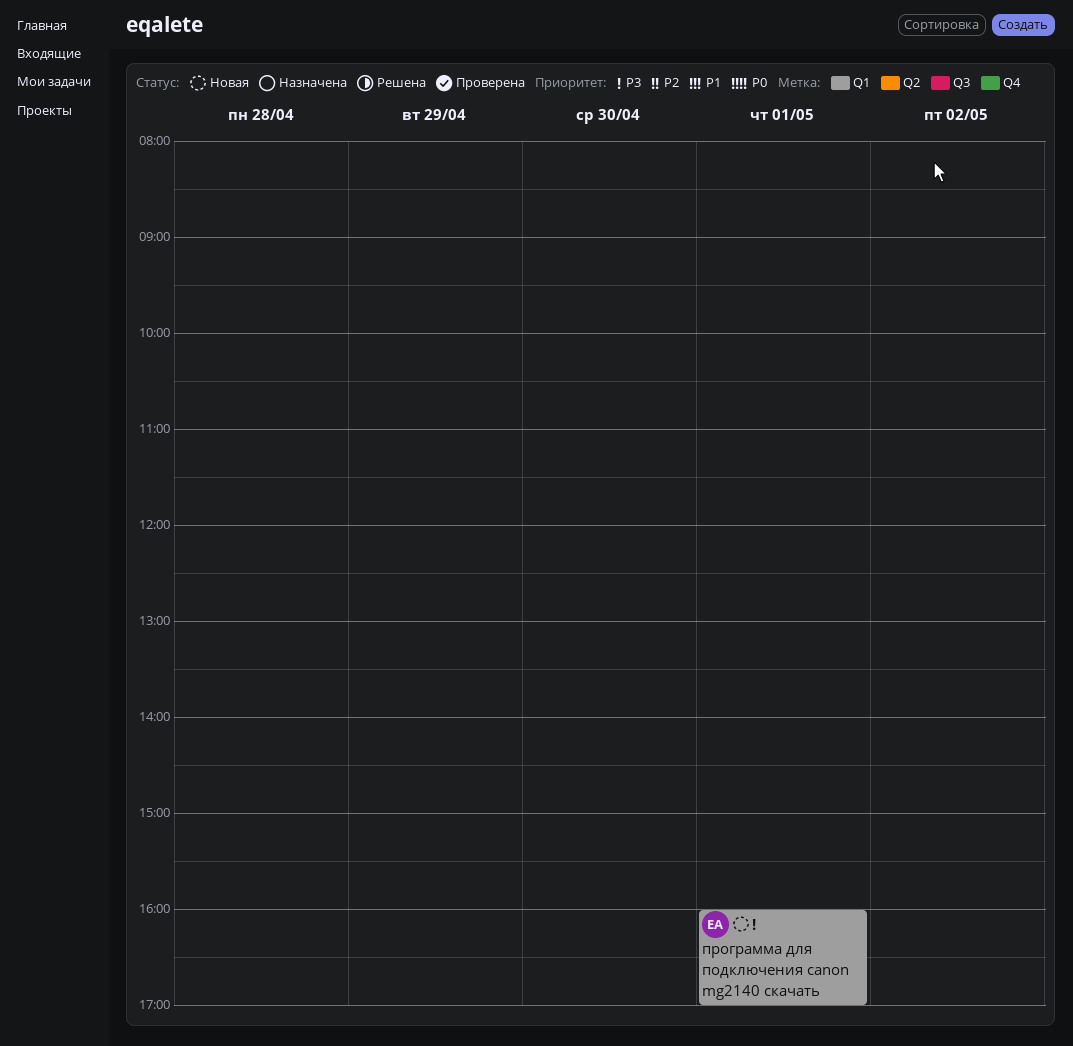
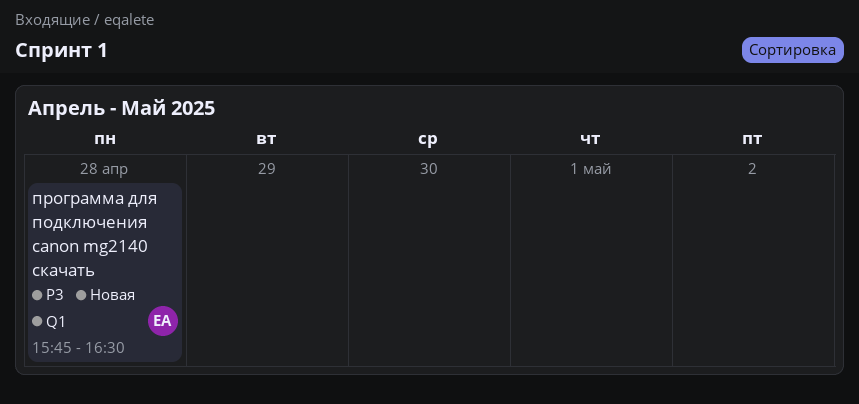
программа для подключения canon mg2140 скачать, day: May 1 -> Apr 28
программа для подключения canon mg2140 скачать, begins: 16:00 -> 15:45
программа для подключения canon mg2140 скачать, ends: 17:00 -> 16:30

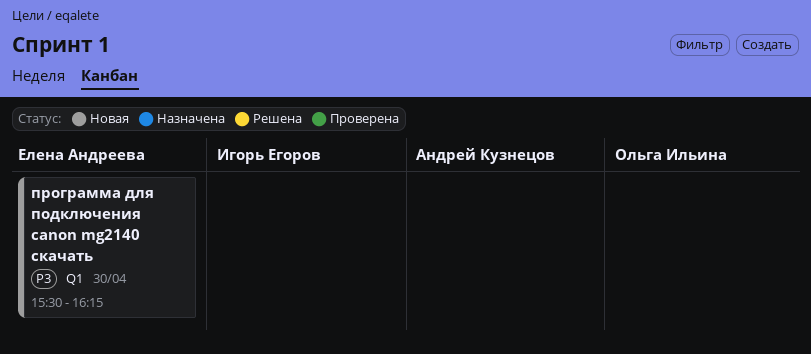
программа для подключения canon mg2140 скачать, day: Apr 28 -> Apr 30
программа для подключения canon mg2140 скачать, begins: 15:45 -> 15:30
программа для подключения canon mg2140 скачать, ends: 16:30 -> 16:15

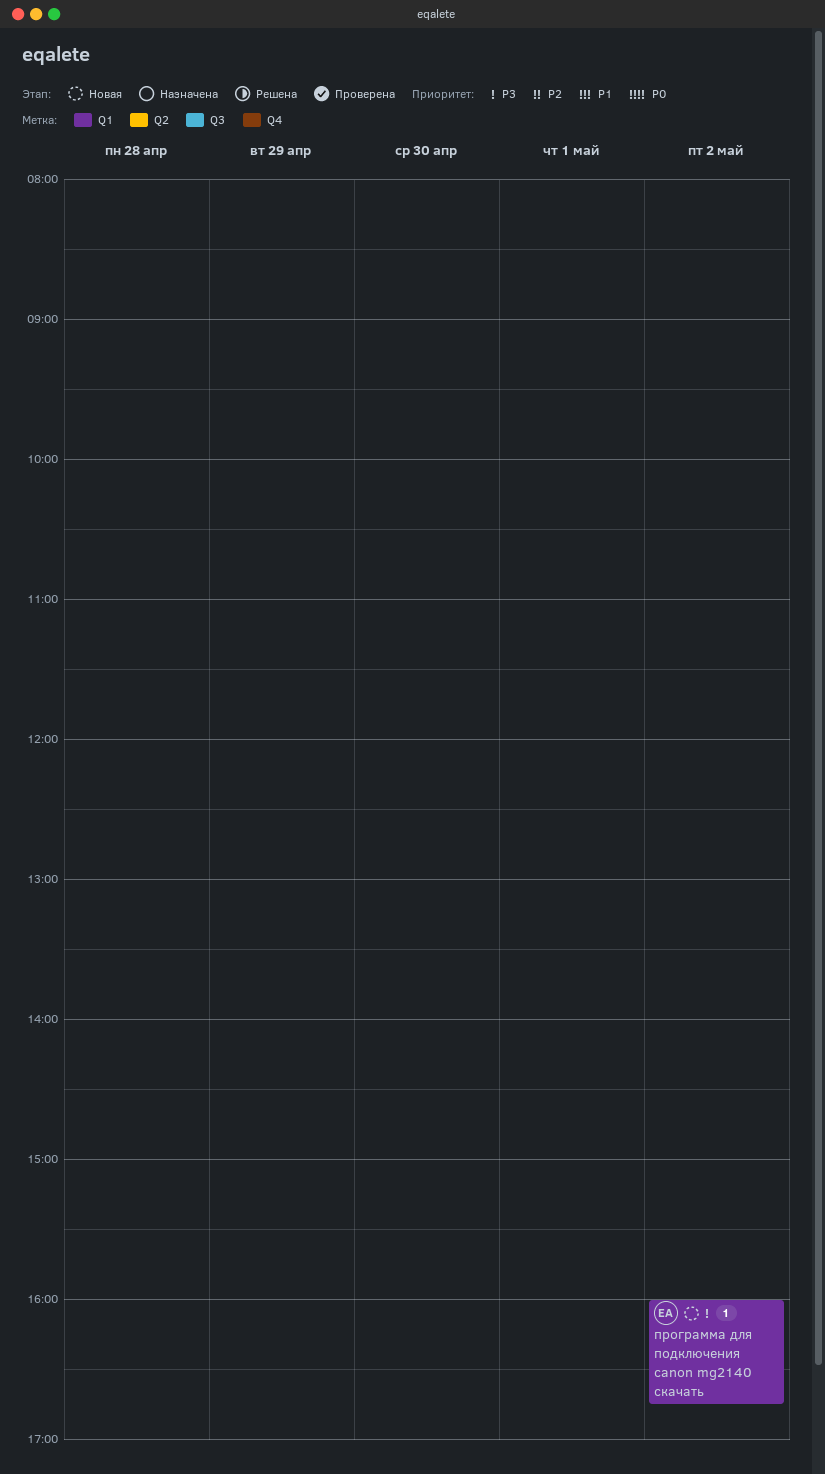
программа для подключения canon mg2140 скачать, day: Apr 30 -> May 2
программа для подключения canon mg2140 скачать, begins: 15:30 -> 16:00
программа для подключения canon mg2140 скачать, ends: 16:15 -> 16:45

